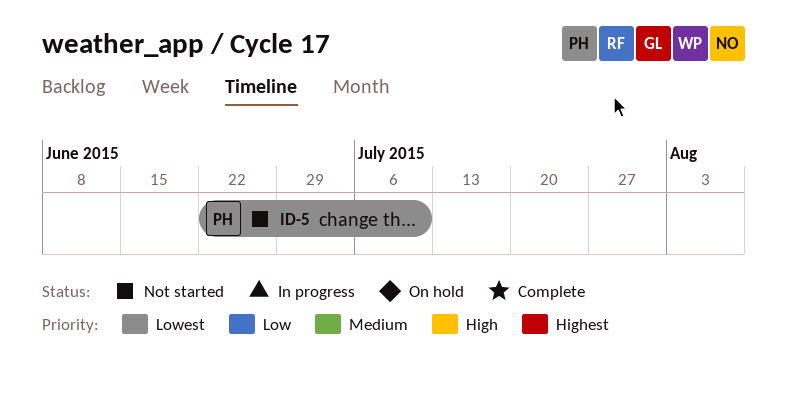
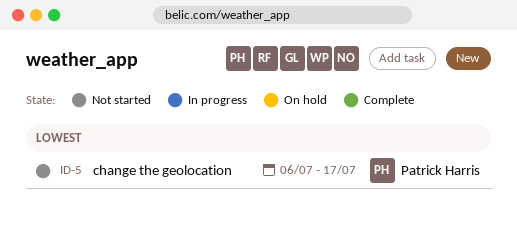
ID-5, start: Jun 22 -> Jul 6
ID-5, due: Jul 10 -> Jul 17

